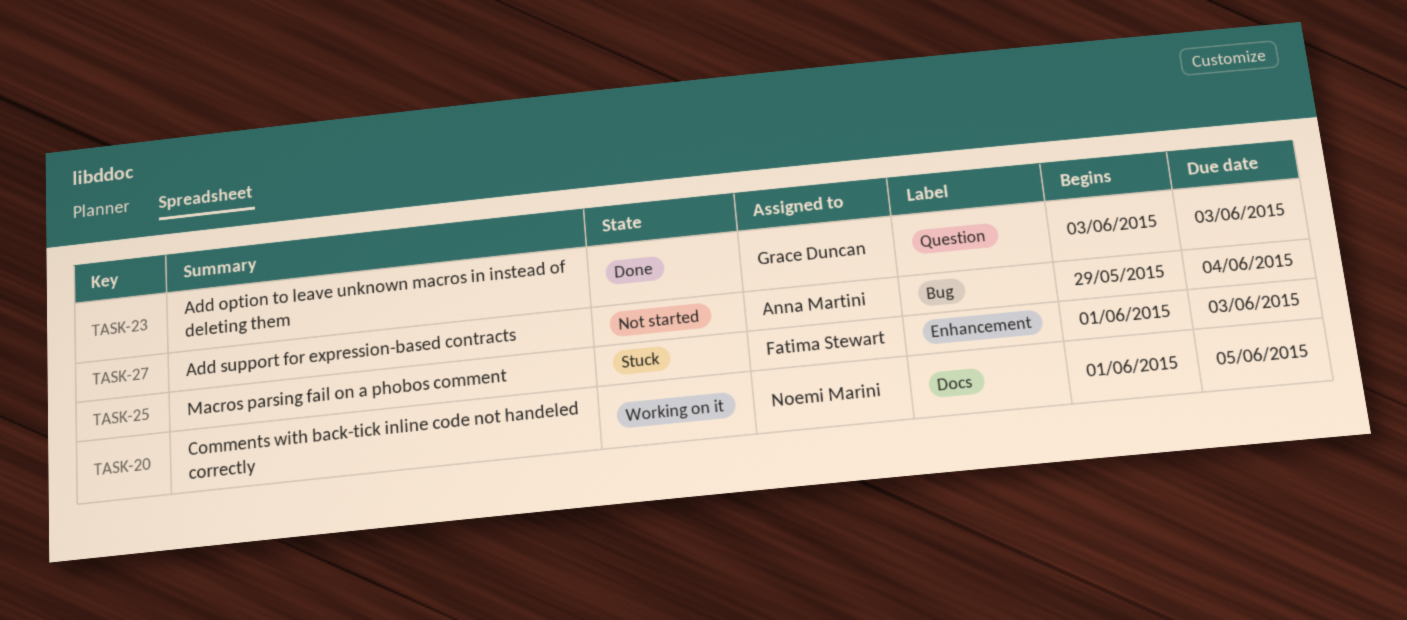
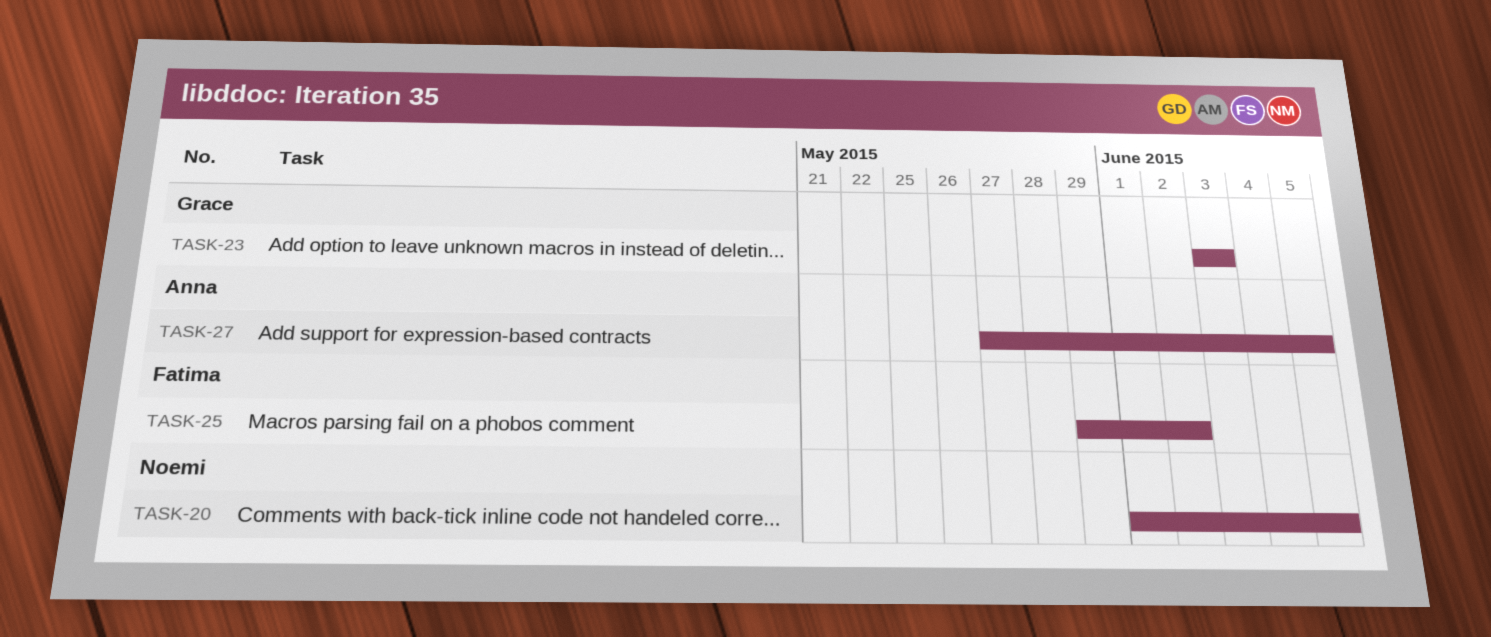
TASK-25, start: Jun 1 -> May 29
TASK-25, due: Jun 3 -> Jun 2
TASK-27, start: May 29 -> May 27
TASK-27, due: Jun 4 -> Jun 5

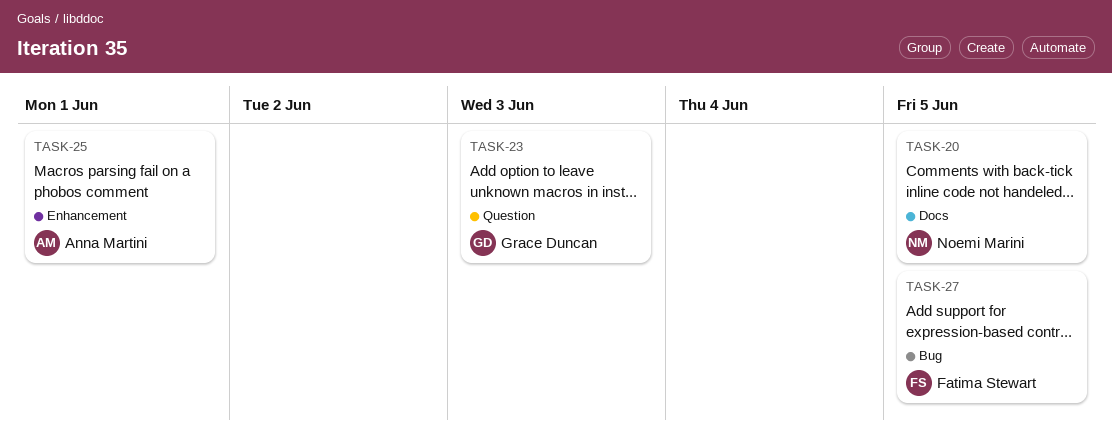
TASK-25, owner: Fatima Stewart -> Anna Martini
TASK-25, due: Jun 2 -> Jun 1
TASK-27, owner: Anna Martini -> Fatima Stewart

